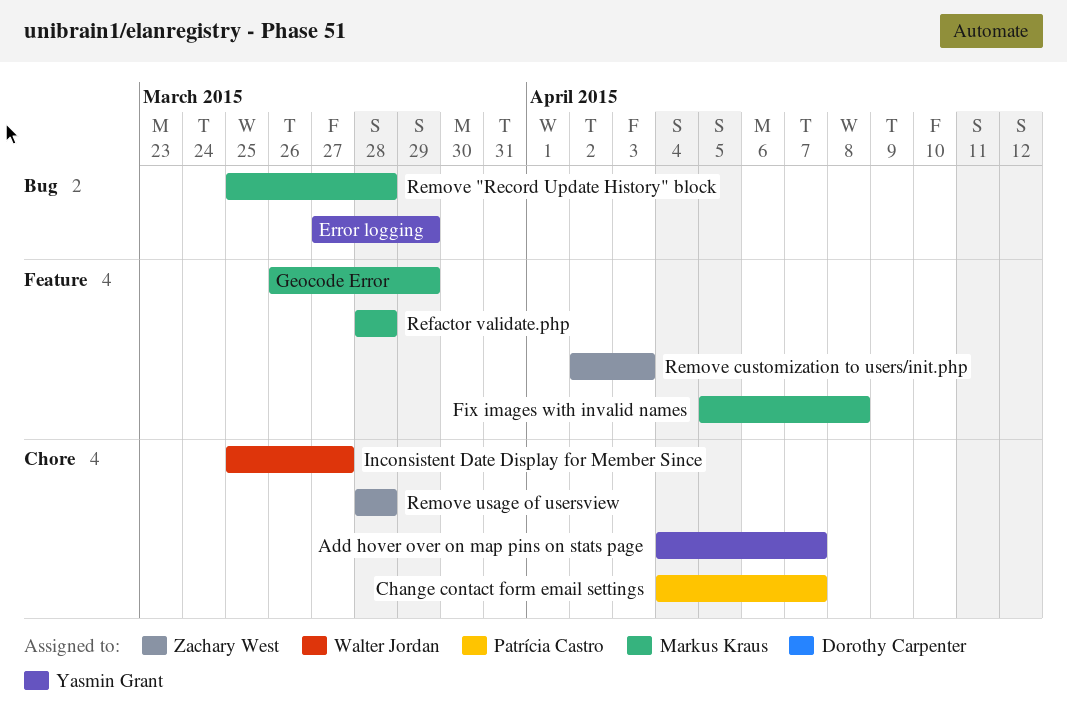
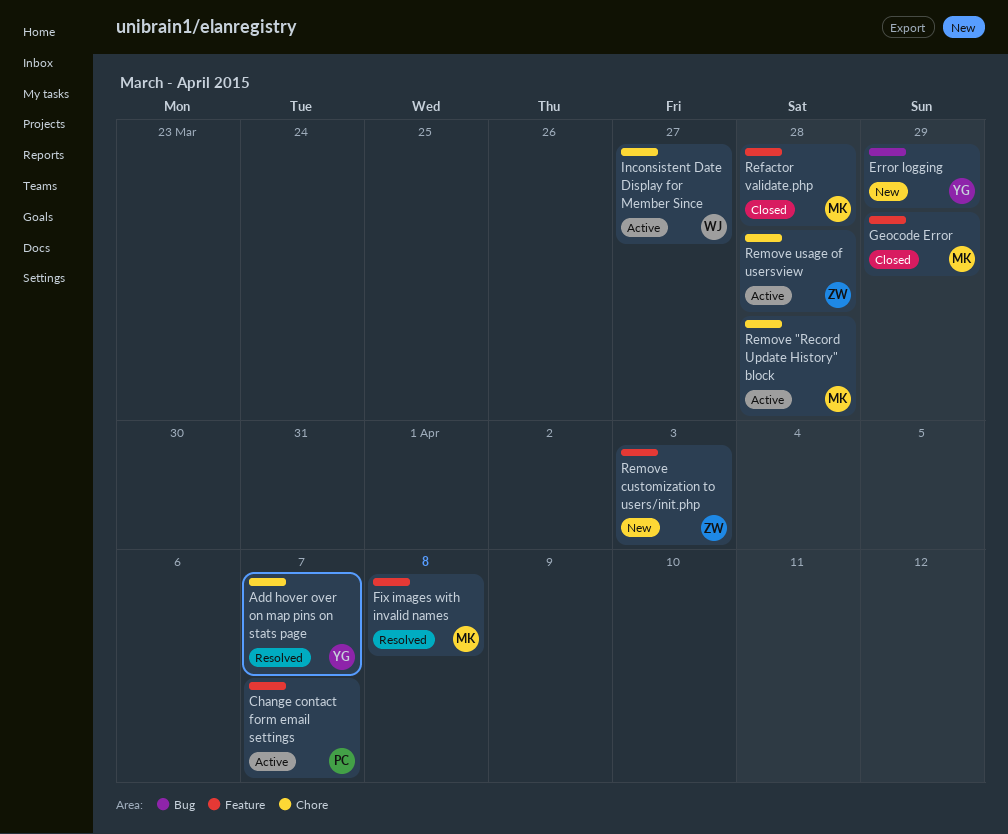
Change contact form email settings, label: Chore -> Feature
Remove "Record Update History" block, label: Bug -> Chore

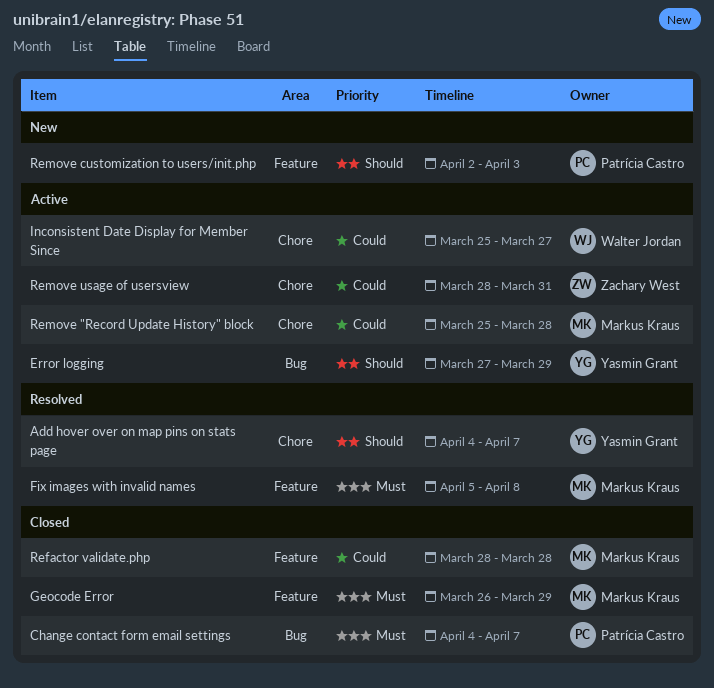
Change contact form email settings, status: Active -> Closed
Change contact form email settings, label: Feature -> Bug
Error logging, status: New -> Active
Remove customization to users/init.php, owner: Zachary West -> Patrícia Castro
Remove usage of usersview, due: Mar 28 -> Mar 31

